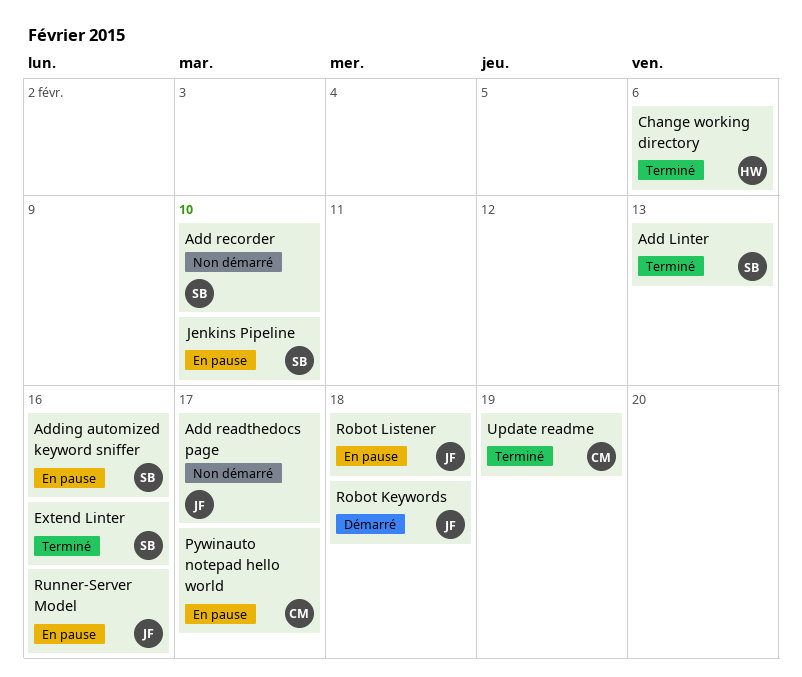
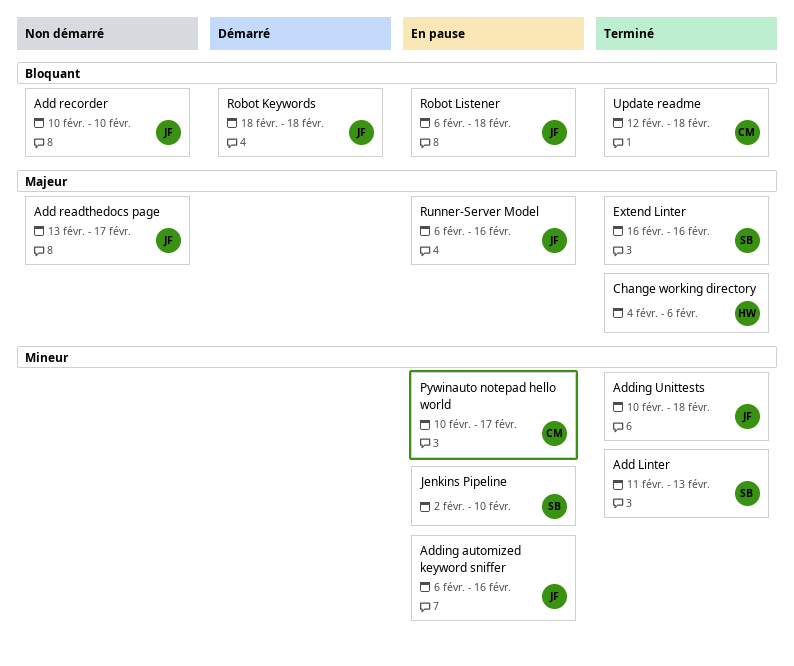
Add recorder, owner: SB -> JF
Adding automized keyword sniffer, owner: SB -> JF
Adding Unittests: none -> present
Update readme, due: Feb 19 -> Feb 18

